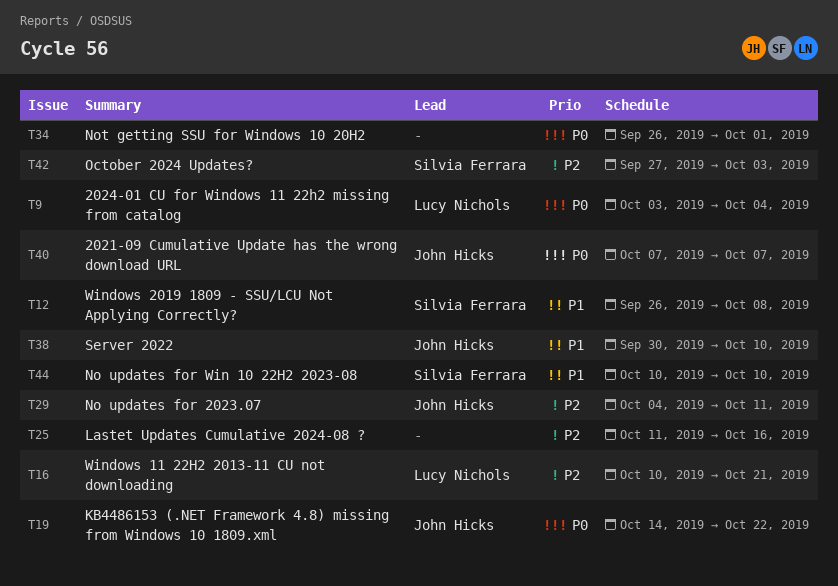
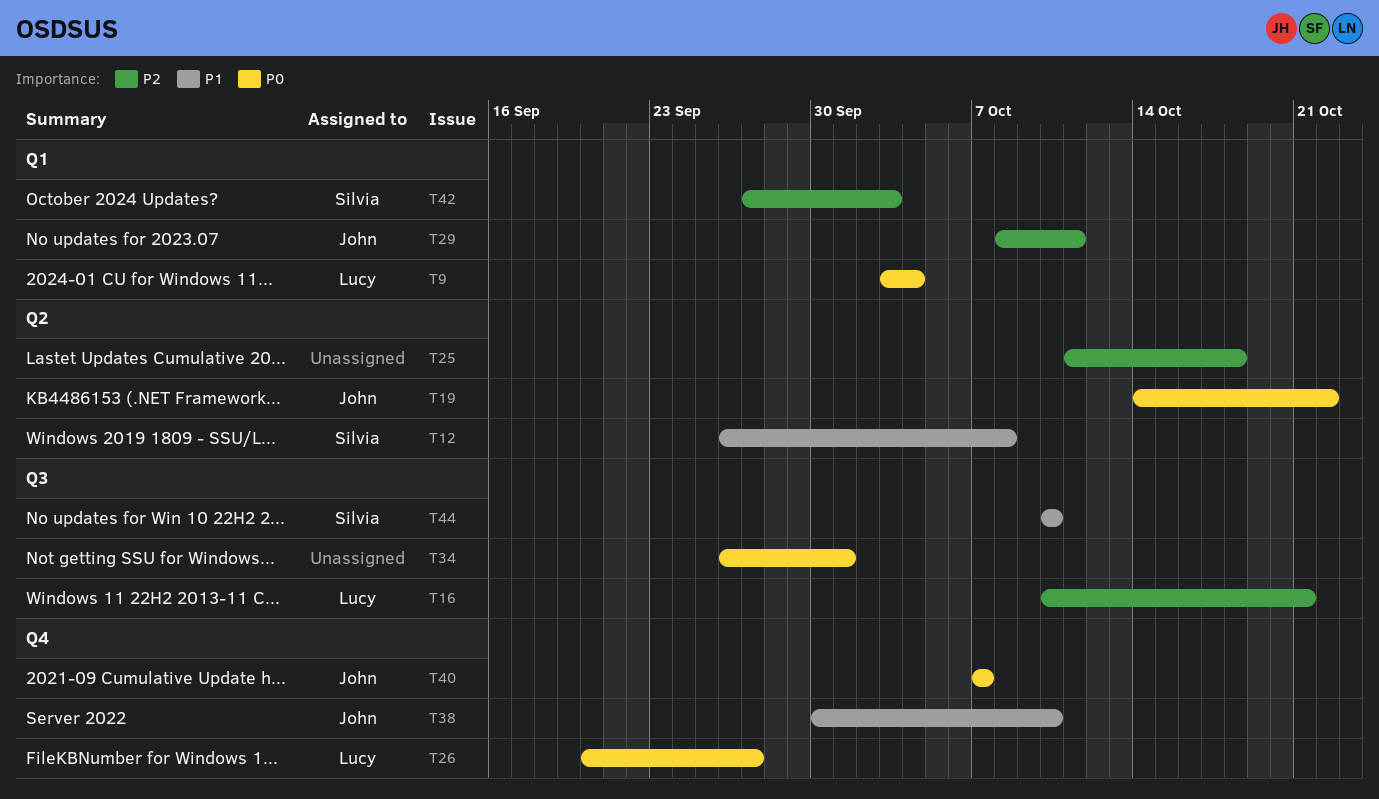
T25, due: Oct 16 -> Oct 18
T26: none -> present
T29, start: Oct 4 -> Oct 8

